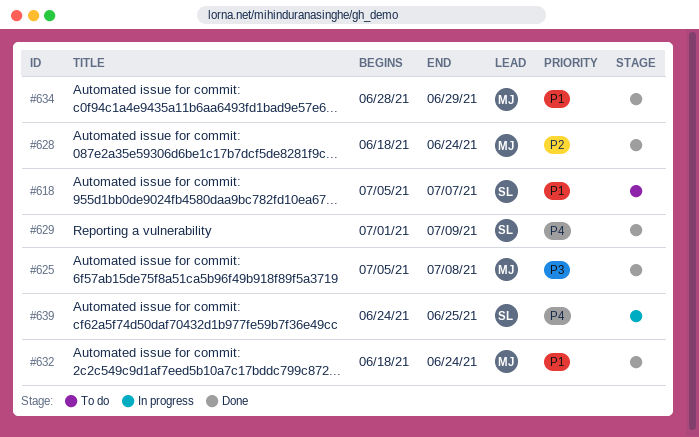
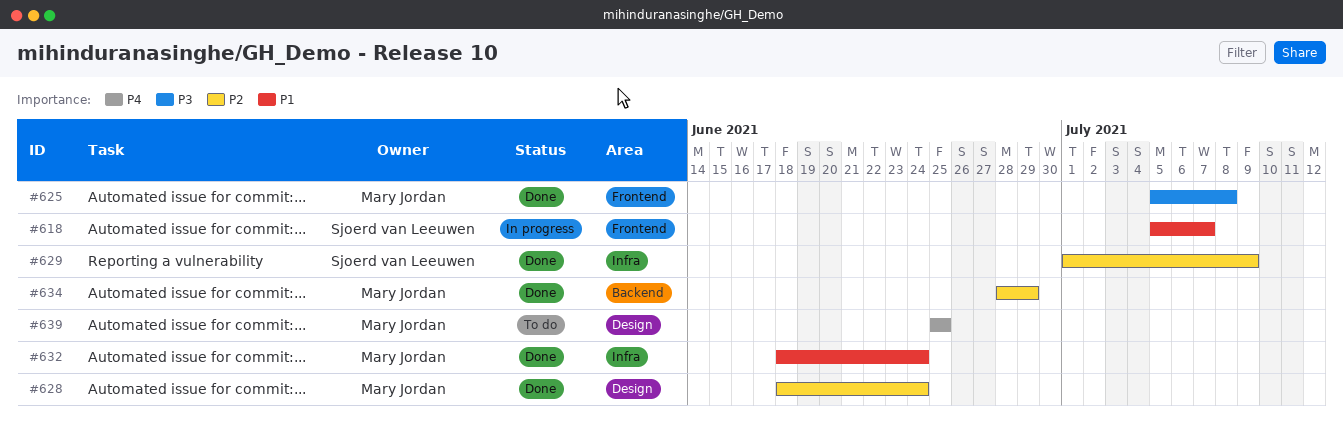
#618, status: To do -> In progress
#629, priority: P4 -> P2
#634, priority: P1 -> P2
#639, status: In progress -> To do
#639, owner: Sjoerd van Leeuwen -> Mary Jordan
#639, start: Jun 24 -> Jun 25

